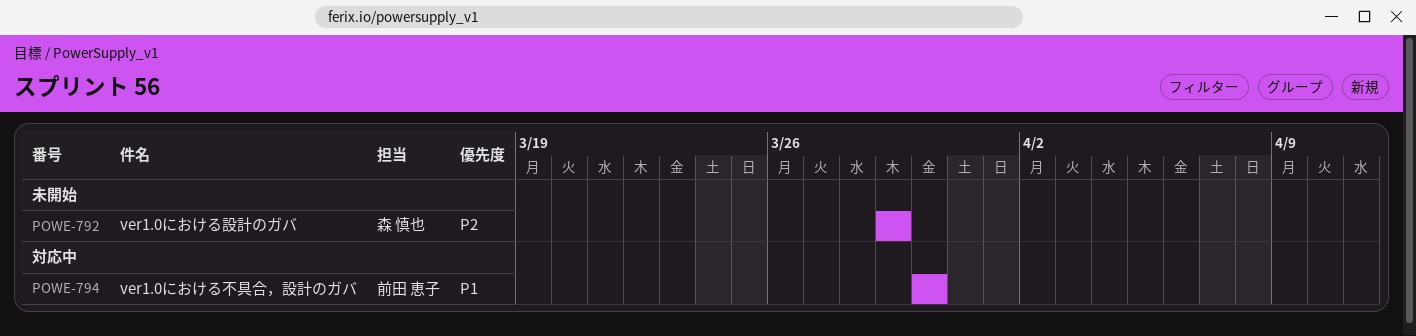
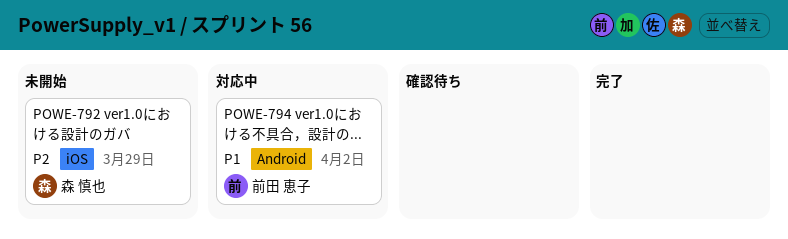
POWE-794, due: Mar 30 -> Apr 2

